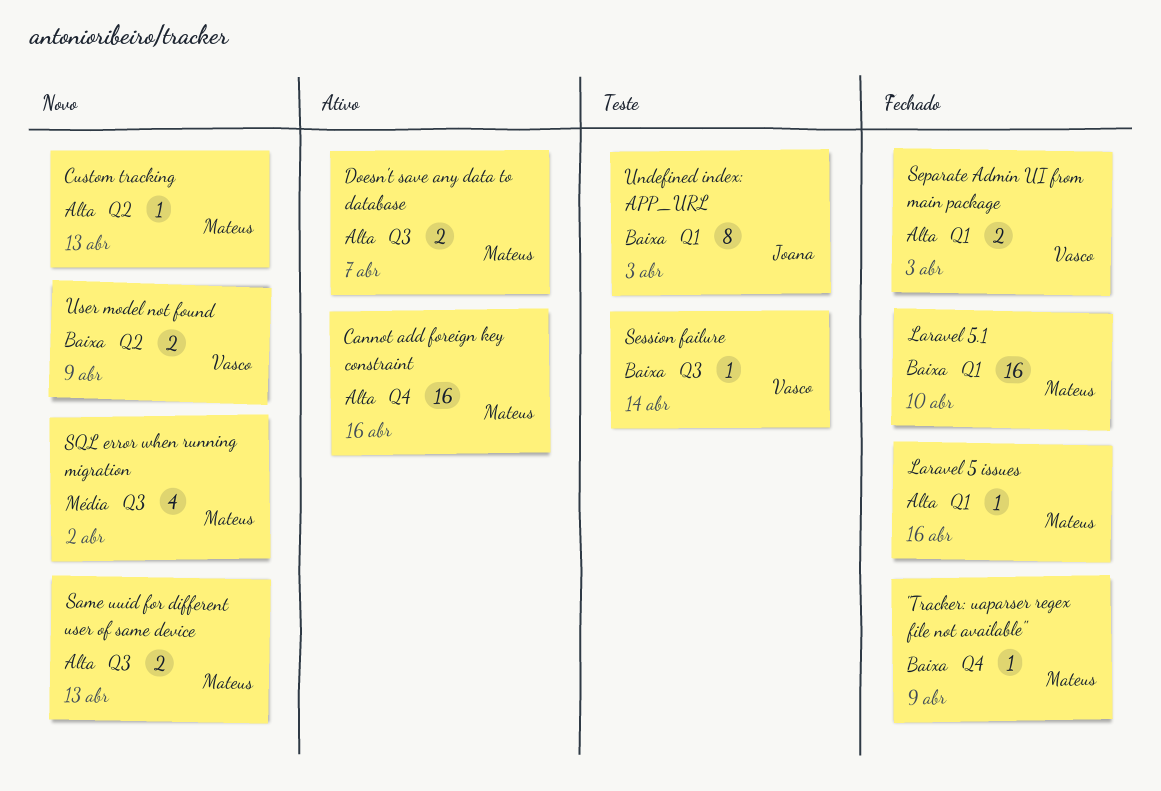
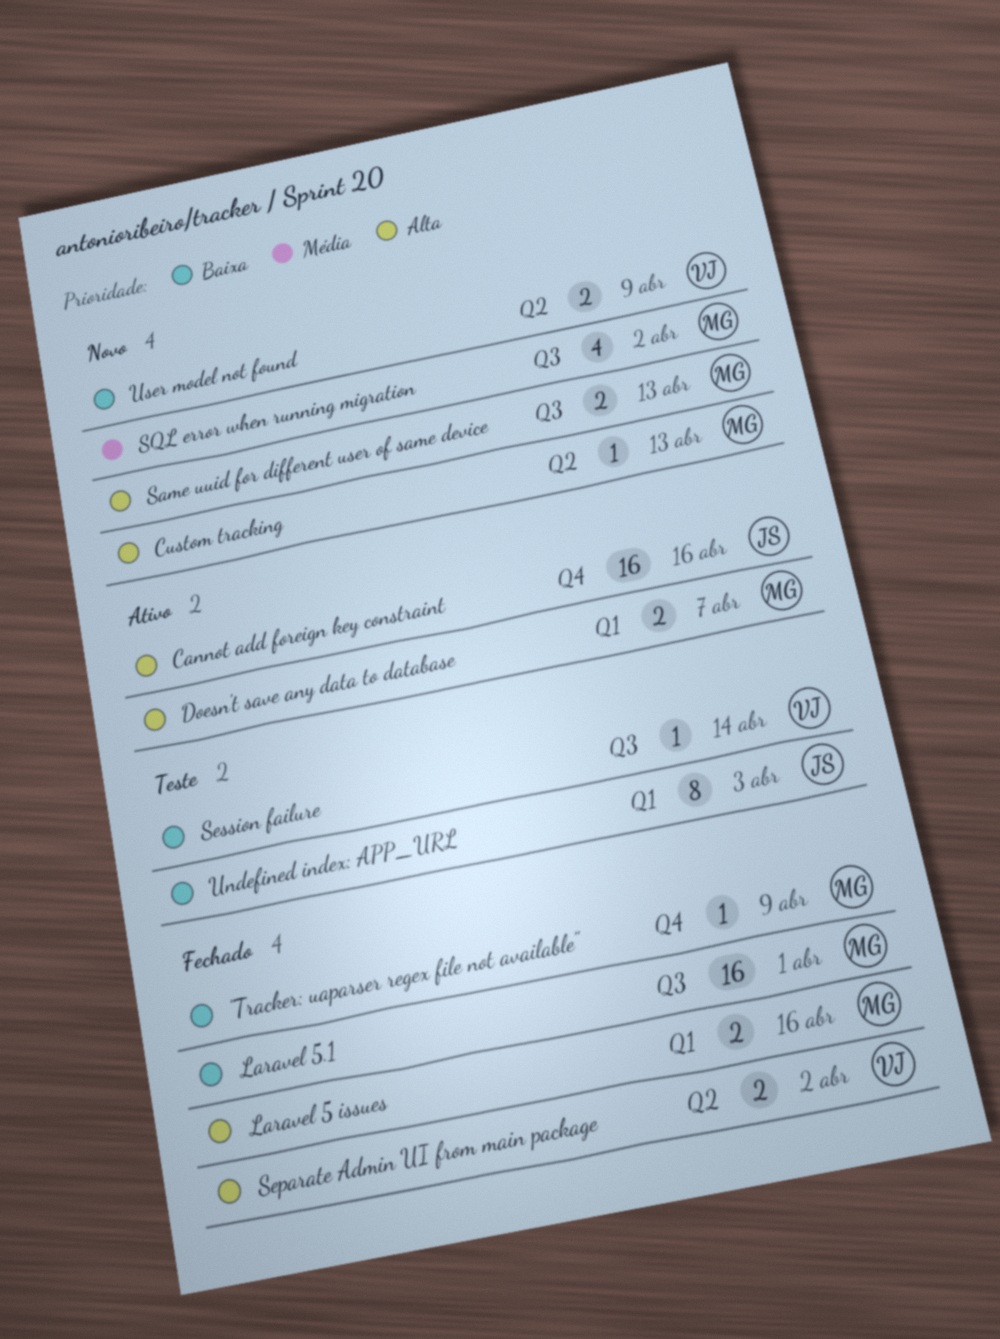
Cannot add foreign key constraint, owner: Mateus -> Joana
Doesn't save any data to database, label: Q3 -> Q1
Laravel 5 issues, estimate: 1 -> 2
Laravel 5.1, label: Q1 -> Q3
Laravel 5.1, due: Apr 10 -> Apr 1
Separate Admin UI from main package, label: Q1 -> Q2
Separate Admin UI from main package, due: Apr 3 -> Apr 2

